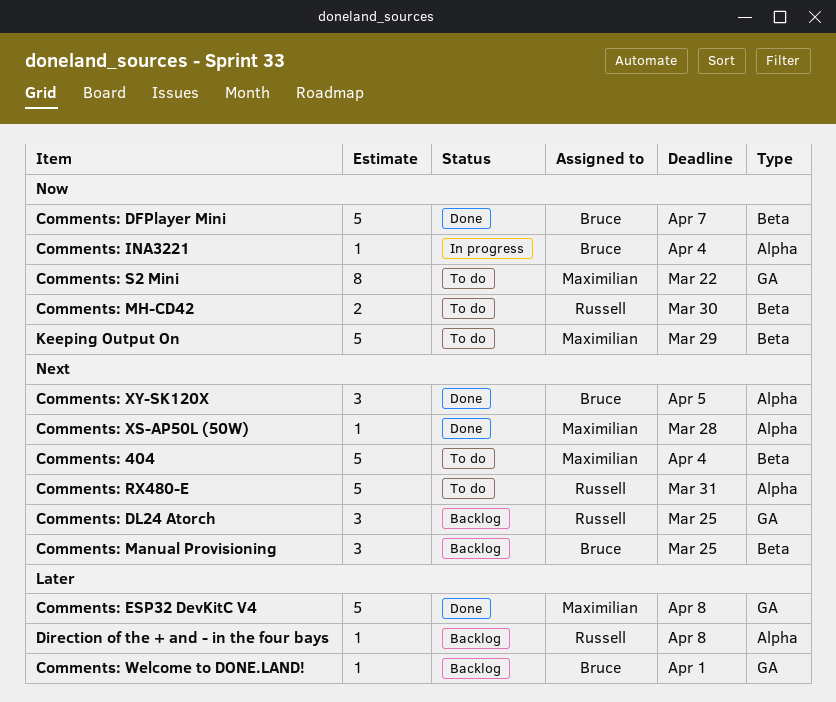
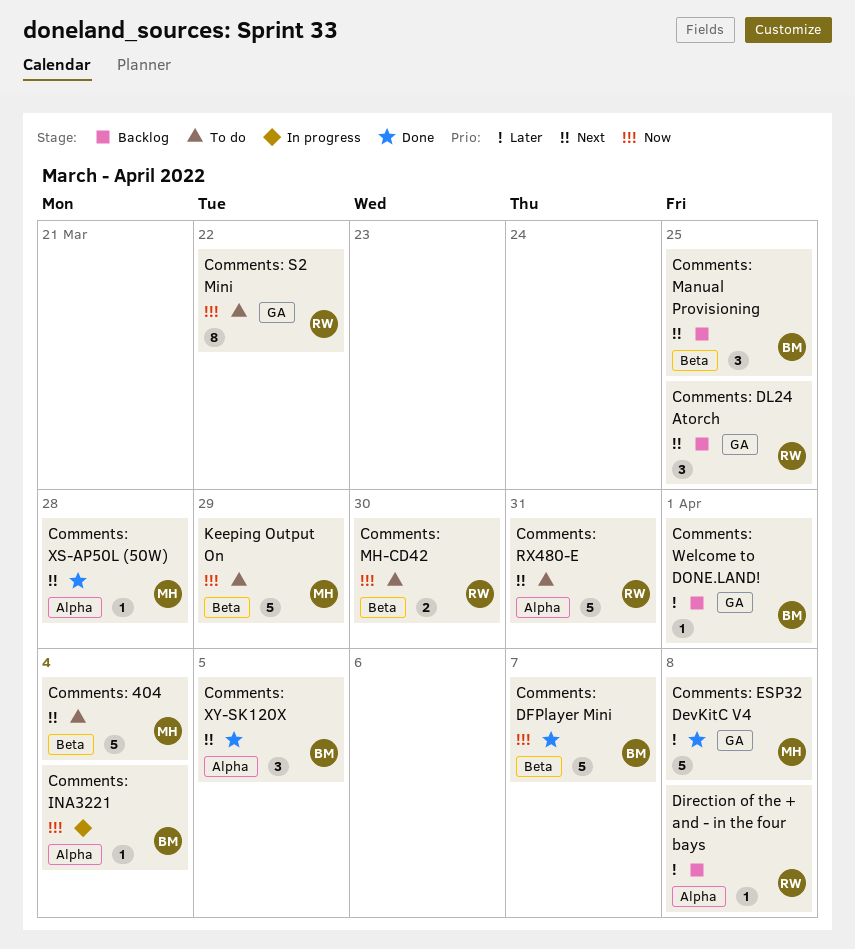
Comments: S2 Mini, owner: Maximilian -> Russell

